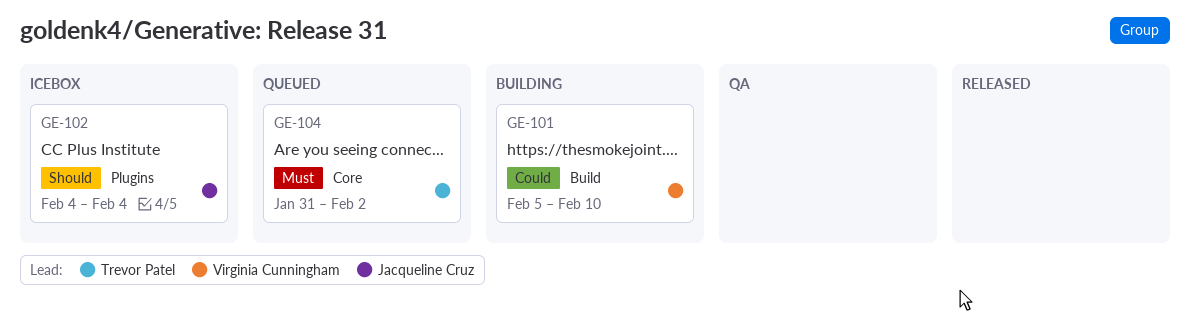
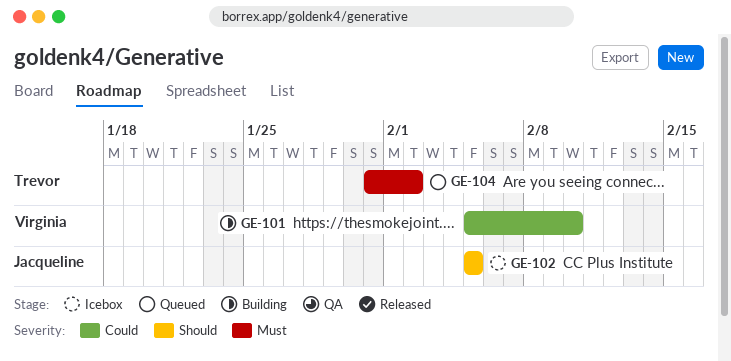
GE-102, start: Feb 4 -> Feb 5
GE-102, due: Feb 4 -> Feb 5

